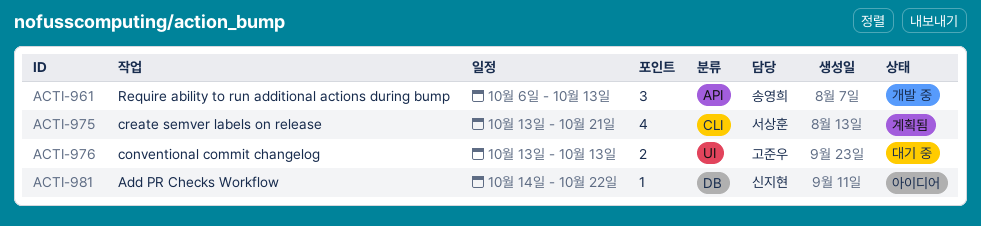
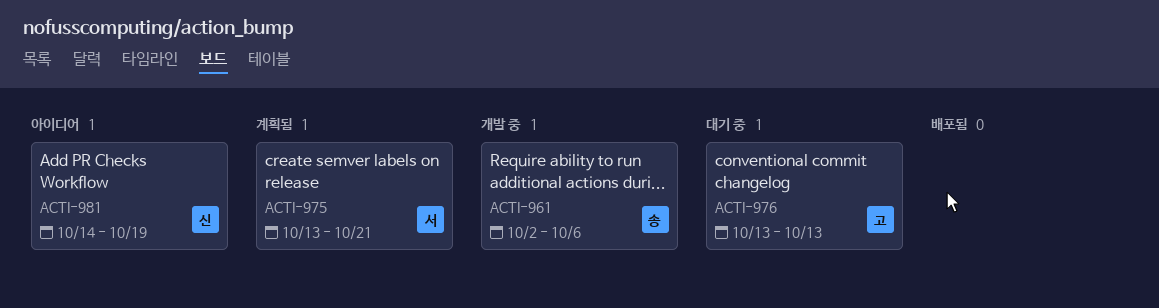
ACTI-961, start: Oct 6 -> Oct 2
ACTI-961, due: Oct 13 -> Oct 6
ACTI-981, due: Oct 22 -> Oct 19

